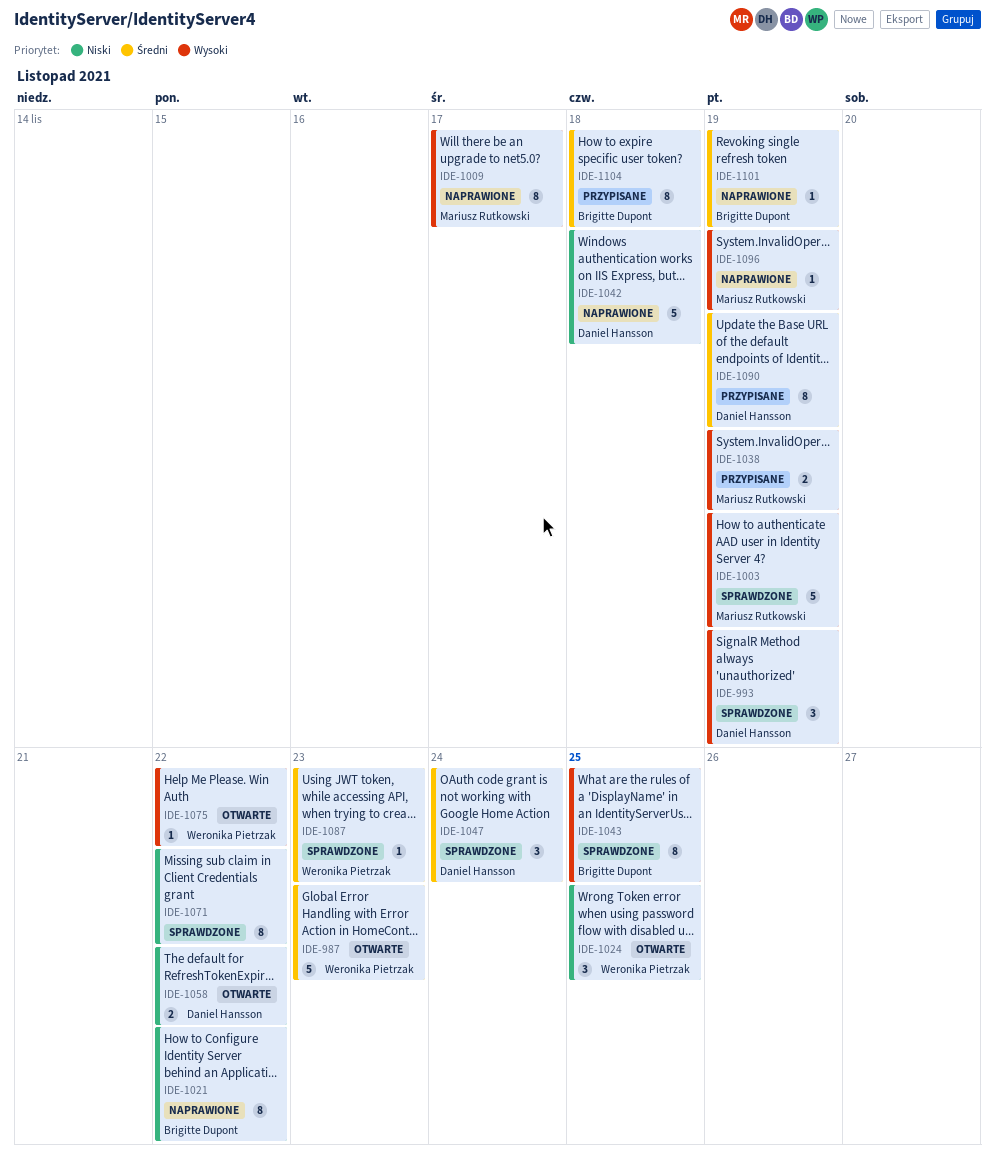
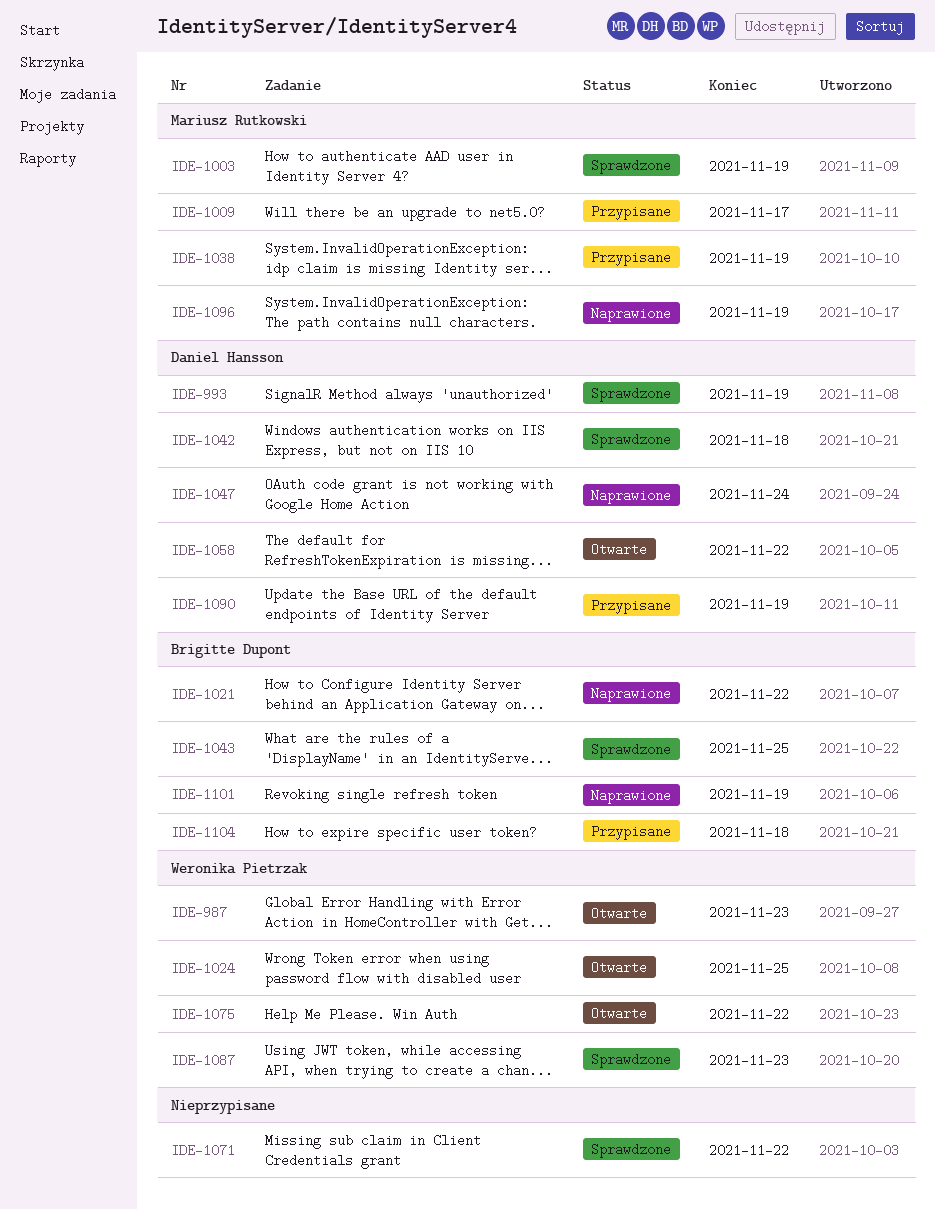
IDE-1009, status: Naprawione -> Przypisane
IDE-1042, status: Naprawione -> Sprawdzone
IDE-1047, status: Sprawdzone -> Naprawione

